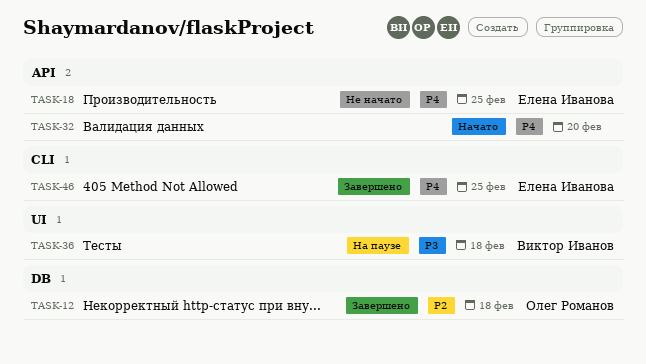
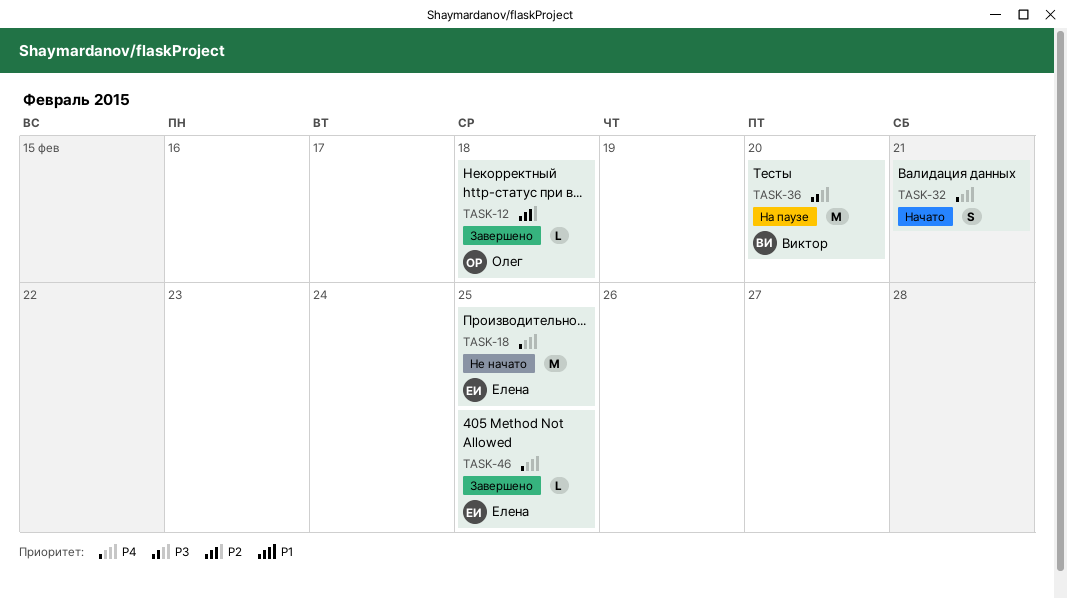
TASK-32, due: Feb 20 -> Feb 21
TASK-36, due: Feb 18 -> Feb 20

